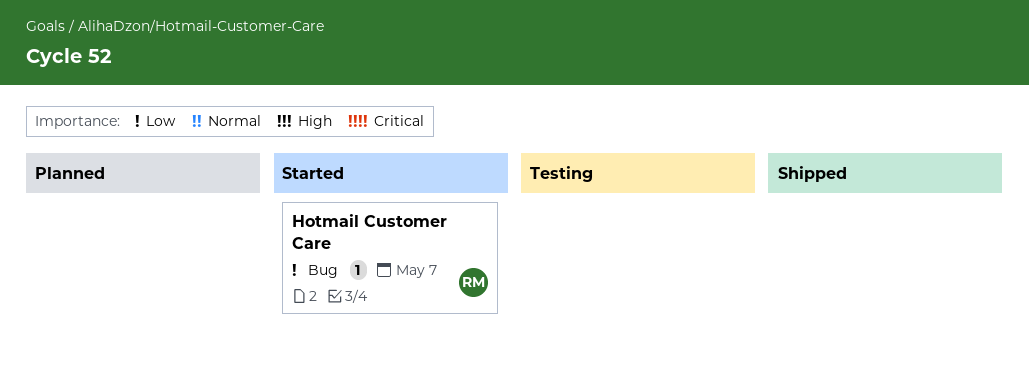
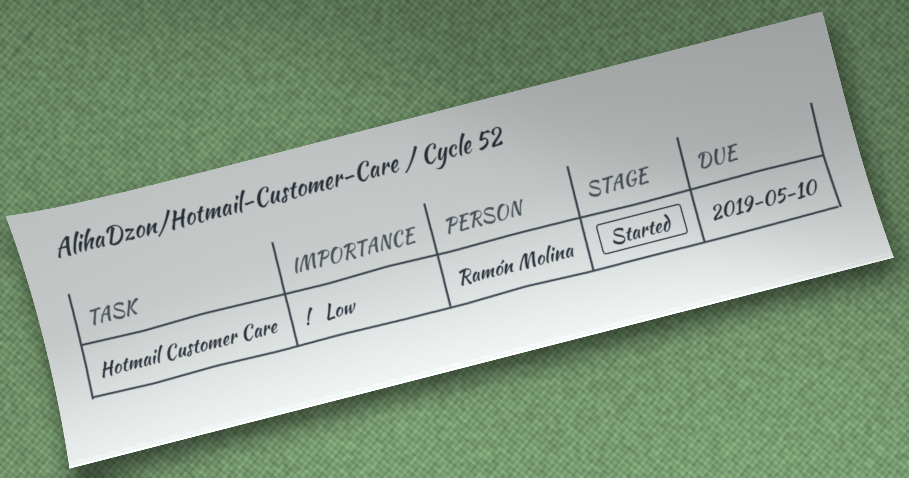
Hotmail Customer Care, due: May 7 -> May 10

